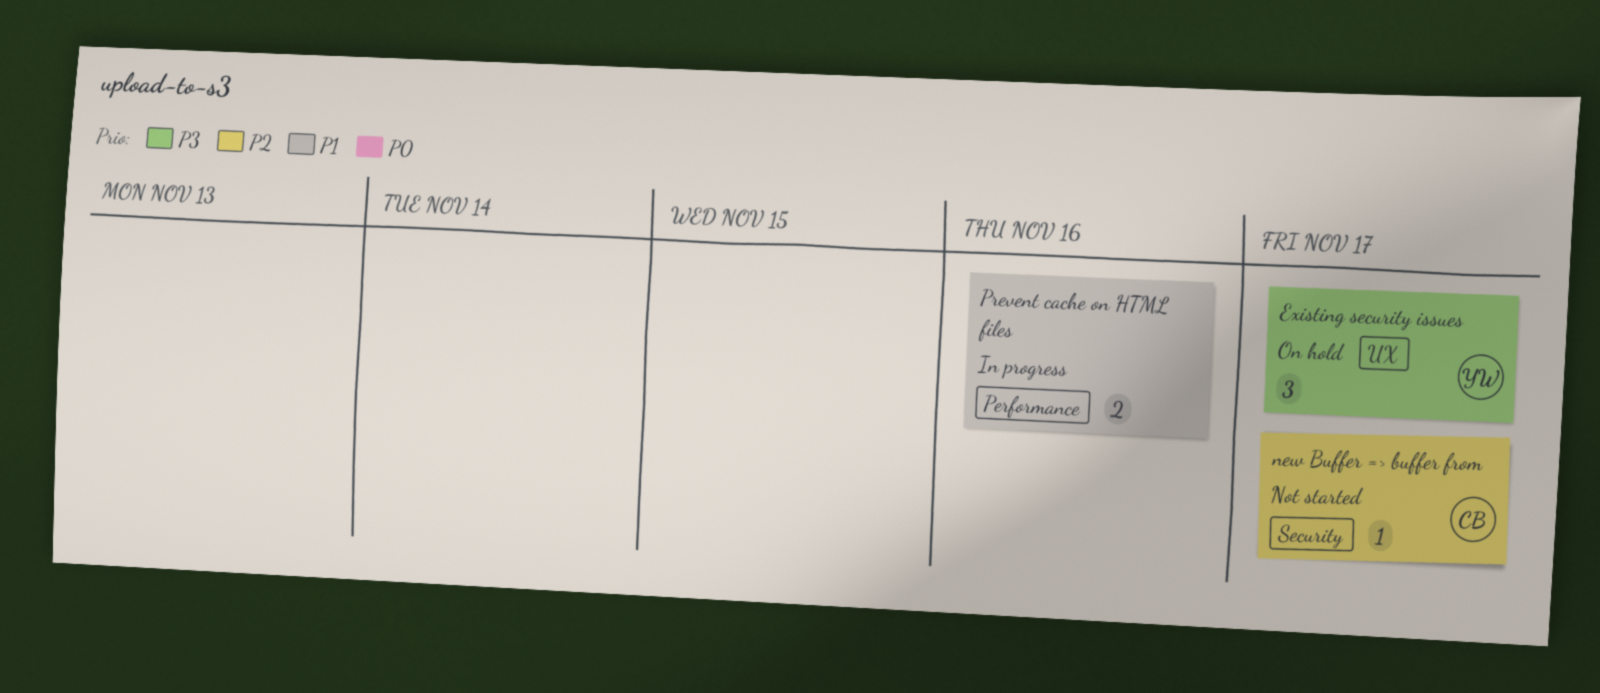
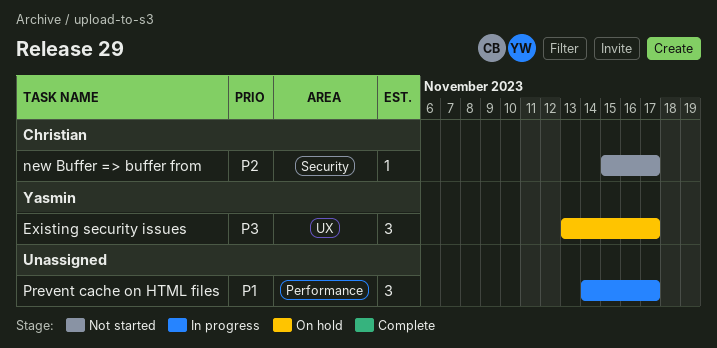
Prevent cache on HTML files, estimate: 2 -> 3
Prevent cache on HTML files, due: Nov 16 -> Nov 17

